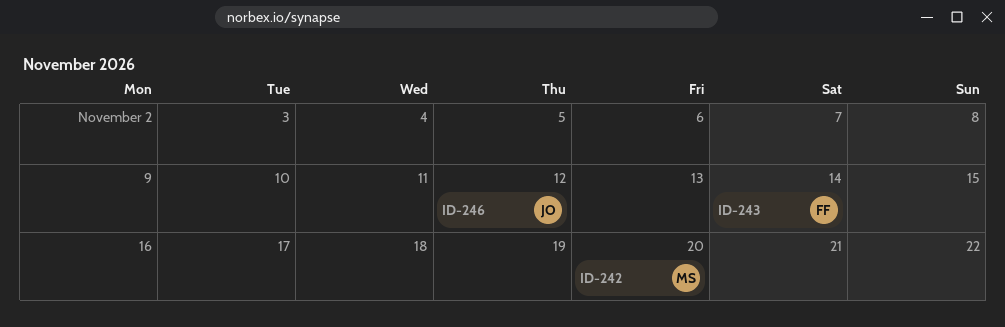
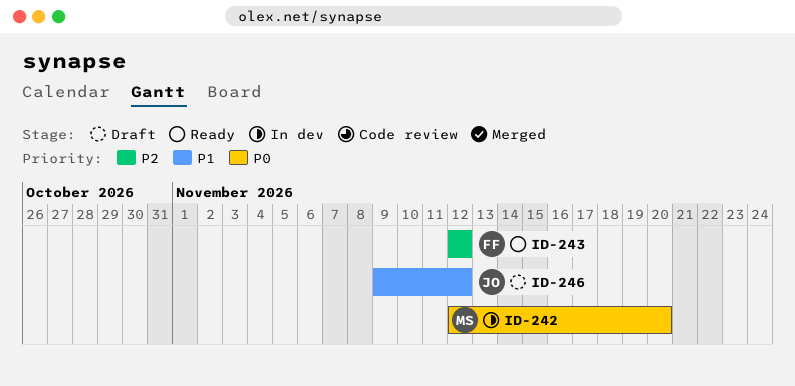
ID-243, due: Nov 14 -> Nov 12

